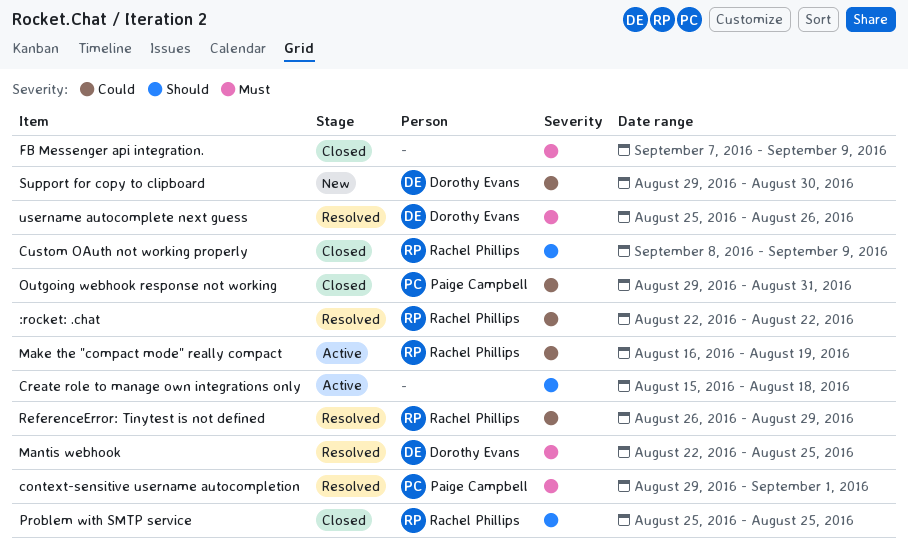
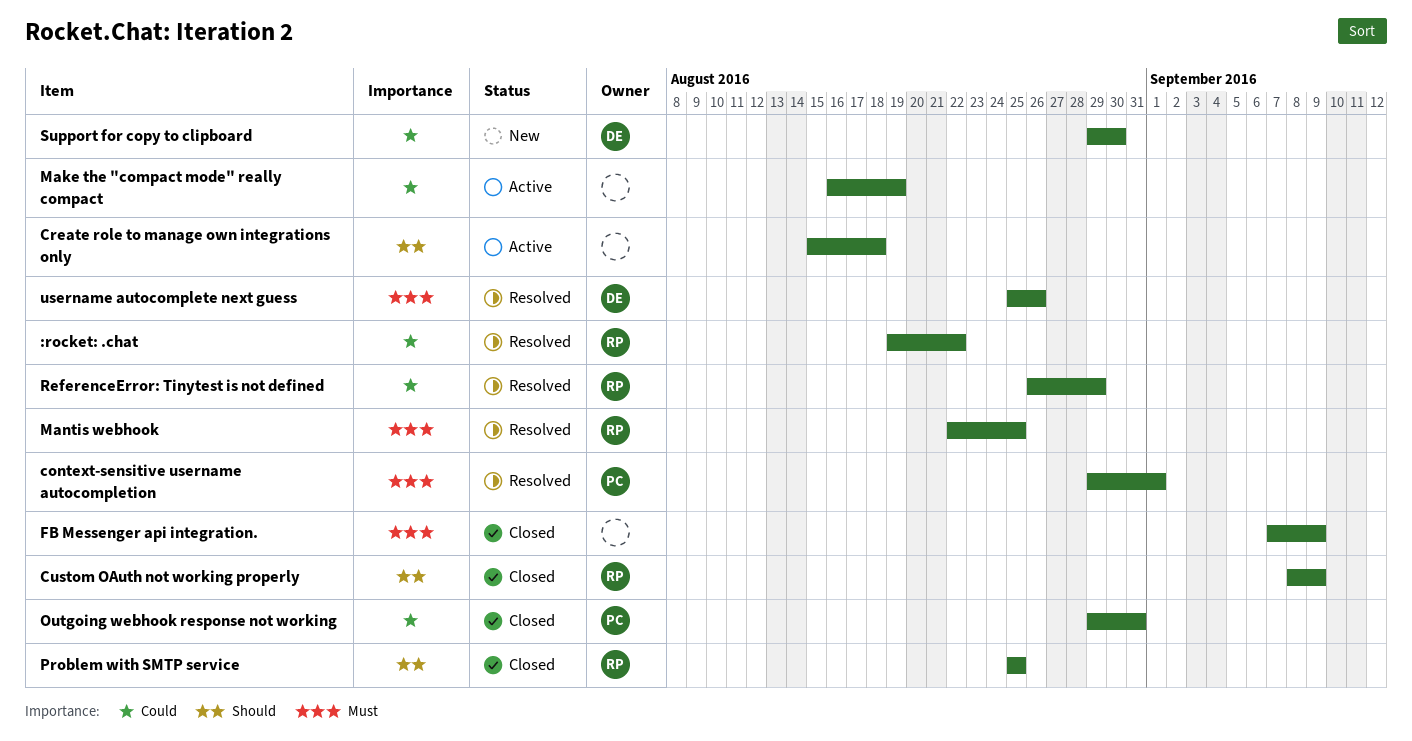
:rocket: .chat, start: Aug 22 -> Aug 19
Make the "compact mode" really compact, owner: Rachel Phillips -> none
Mantis webhook, owner: Dorothy Evans -> Rachel Phillips

